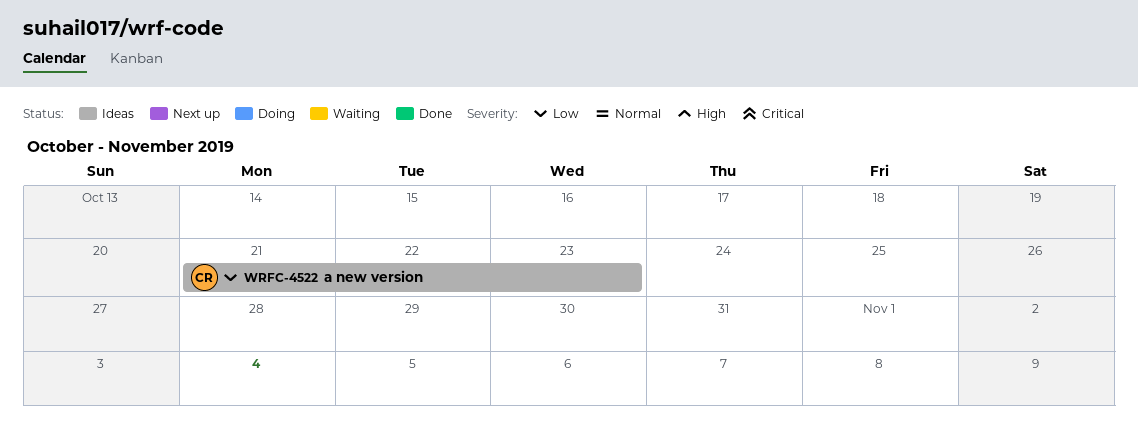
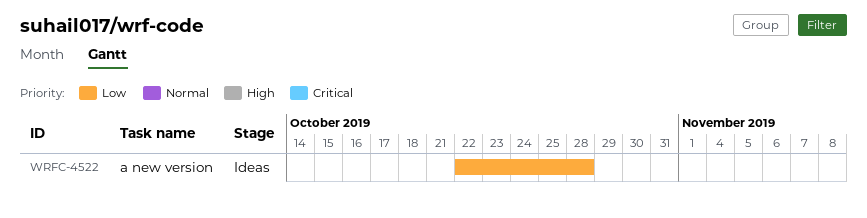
WRFC-4522, start: Oct 21 -> Oct 22
WRFC-4522, due: Oct 23 -> Oct 28

